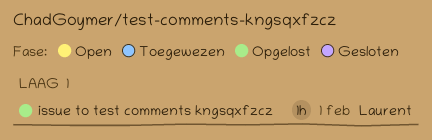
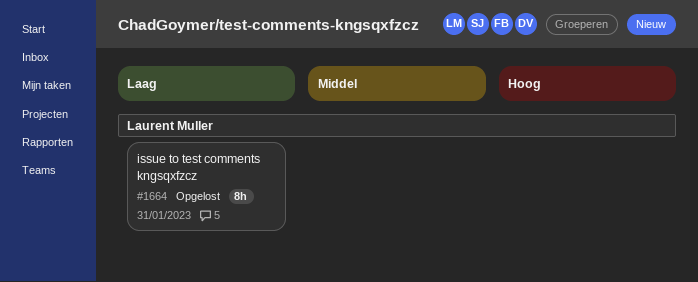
issue to test comments kngsqxfzcz, estimate: 1h -> 8h
issue to test comments kngsqxfzcz, due: Feb 1 -> Jan 31

